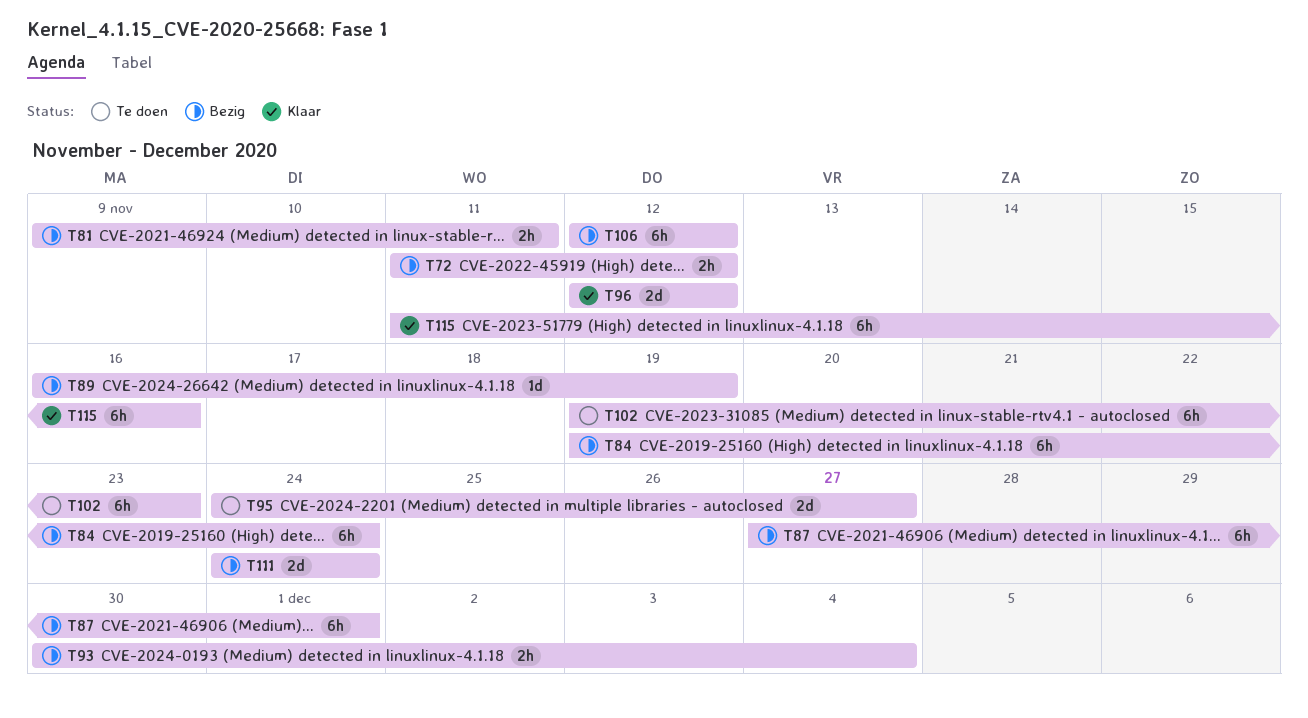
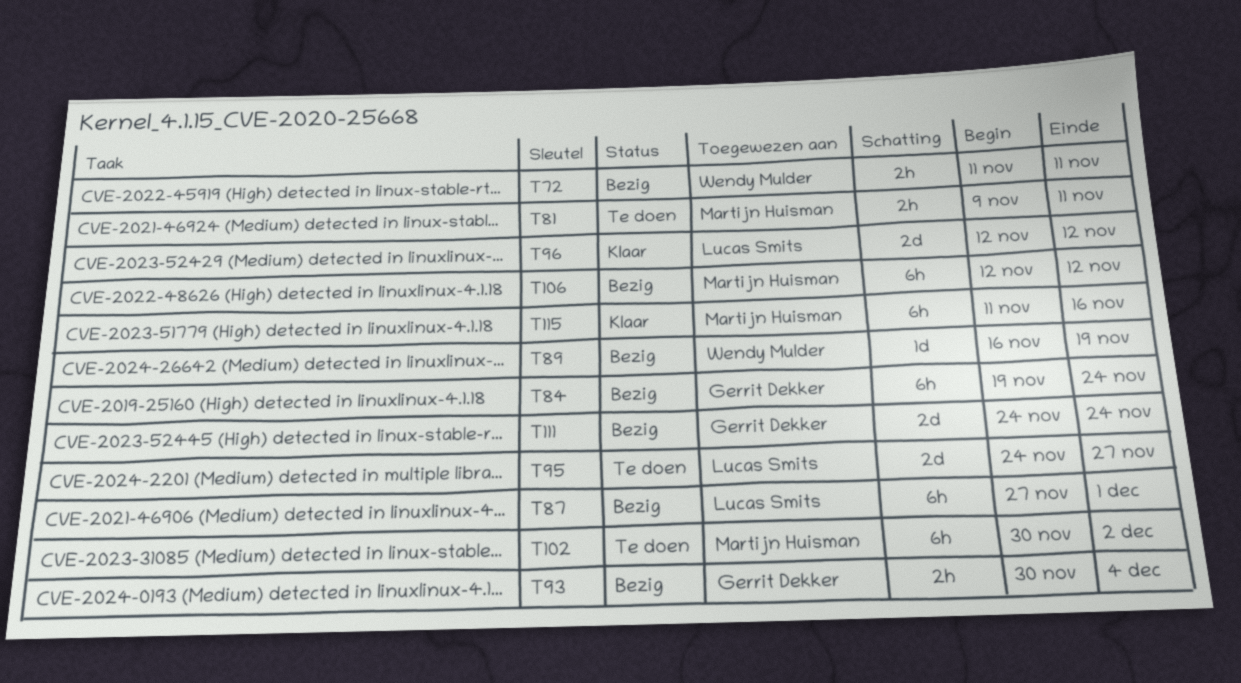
T72, due: Nov 12 -> Nov 11
T81, status: Bezig -> Te doen
T102, start: Nov 19 -> Nov 30
T102, due: Nov 23 -> Dec 2

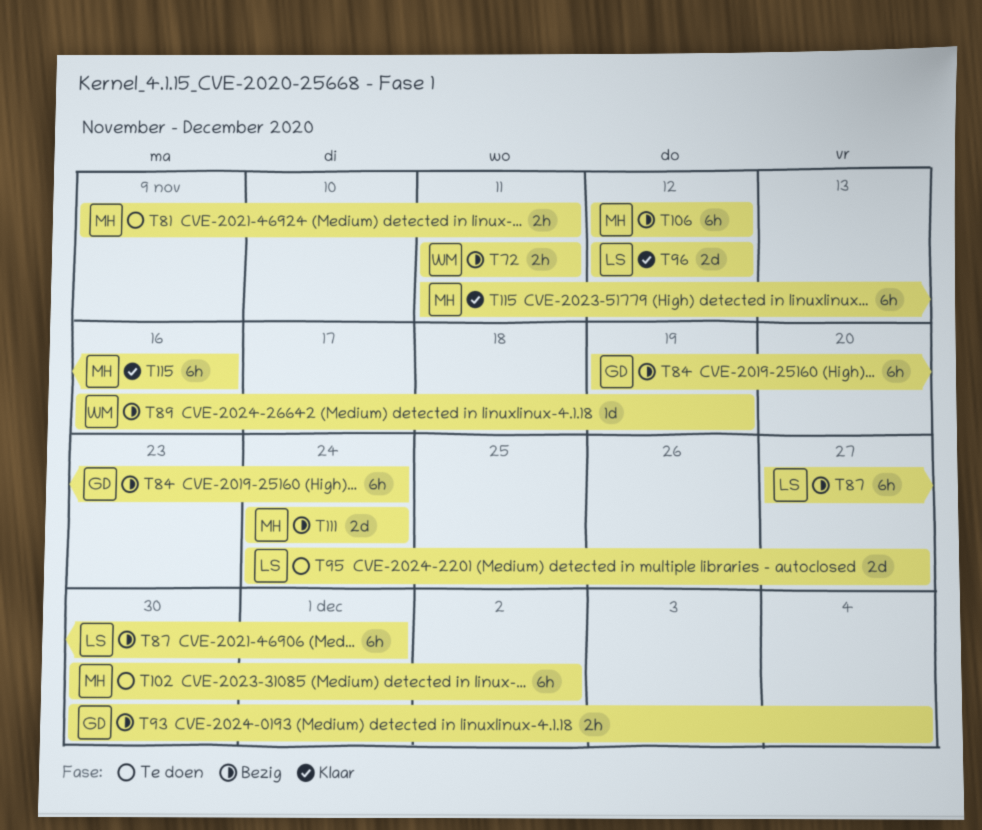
T111, owner: Gerrit Dekker -> Martijn Huisman

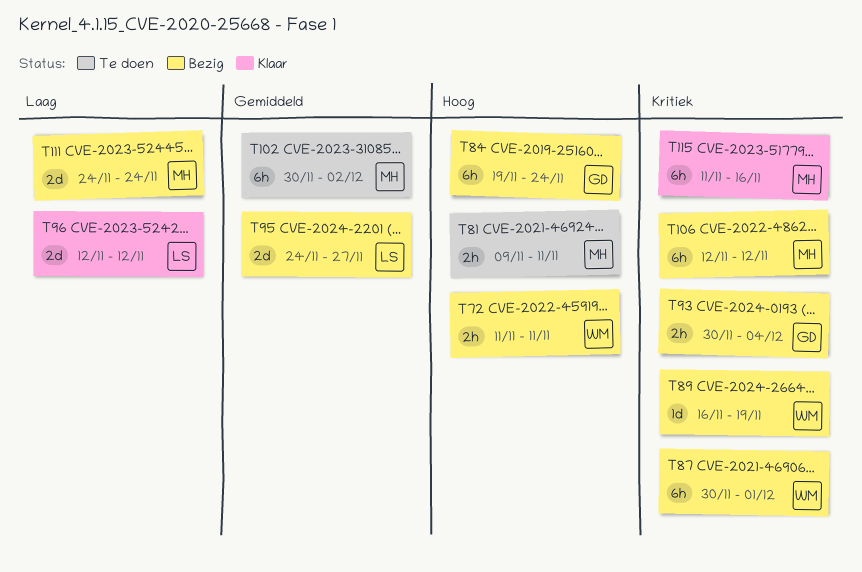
T87, owner: LS -> WM
T87, start: Nov 27 -> Nov 30
T95, status: Te doen -> Bezig

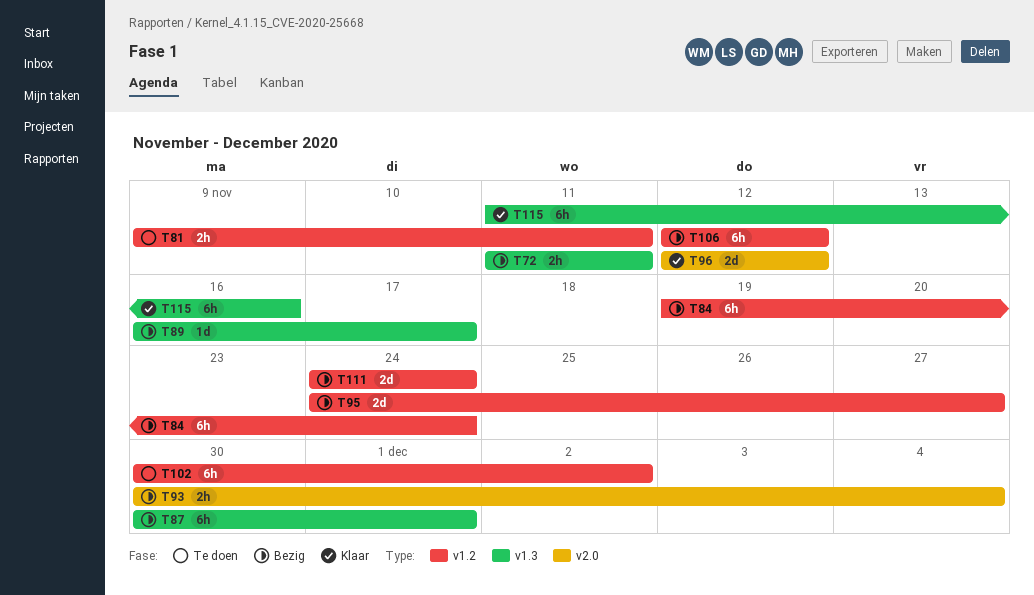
T89, due: Nov 19 -> Nov 17

